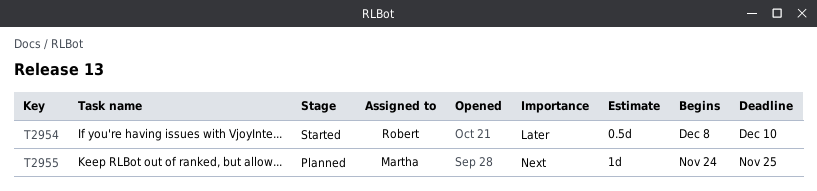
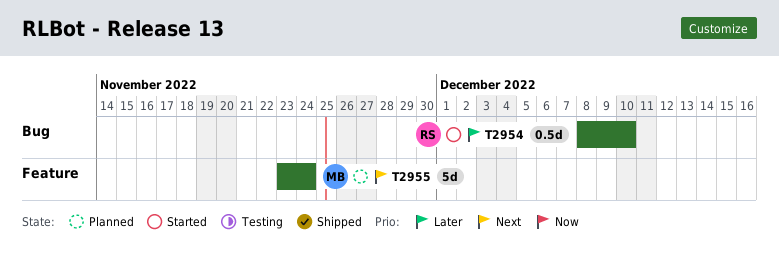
T2955, estimate: 1d -> 5d
T2955, start: Nov 24 -> Nov 23
T2955, due: Nov 25 -> Nov 24

